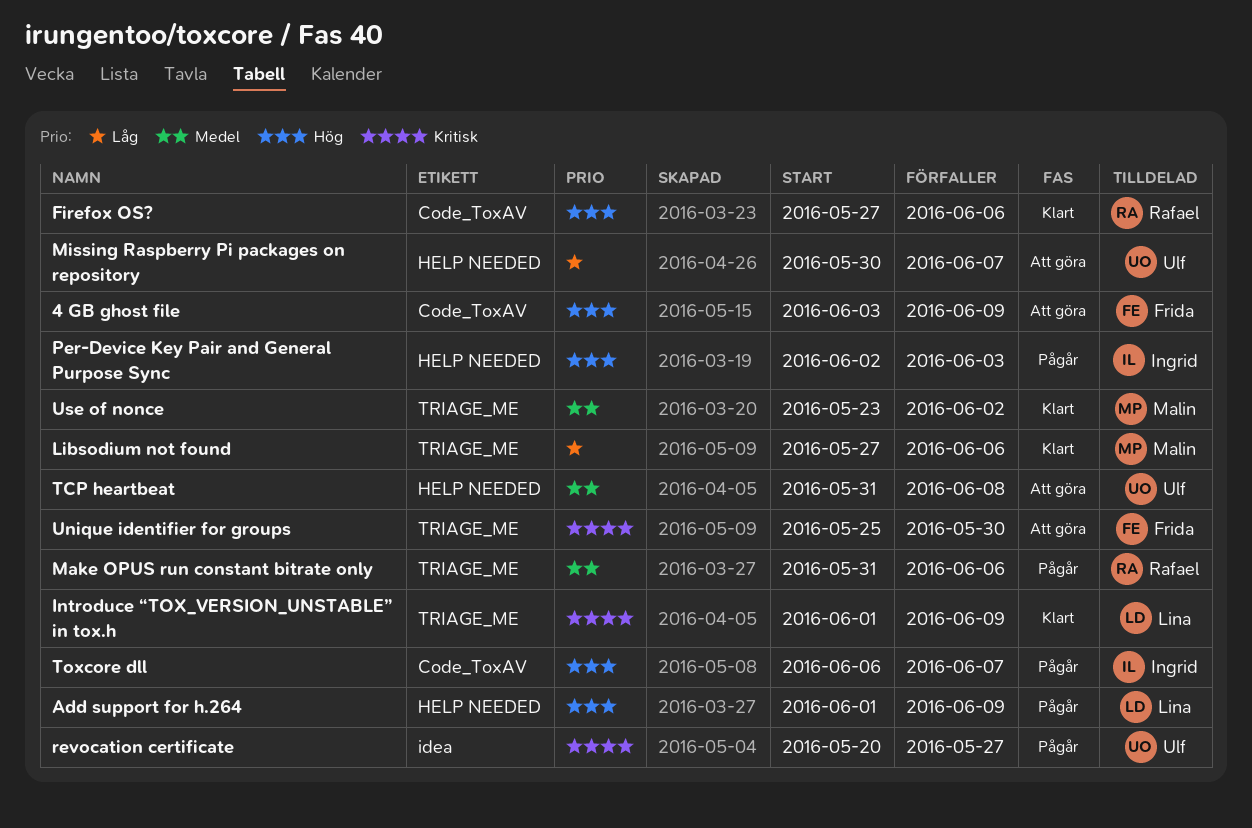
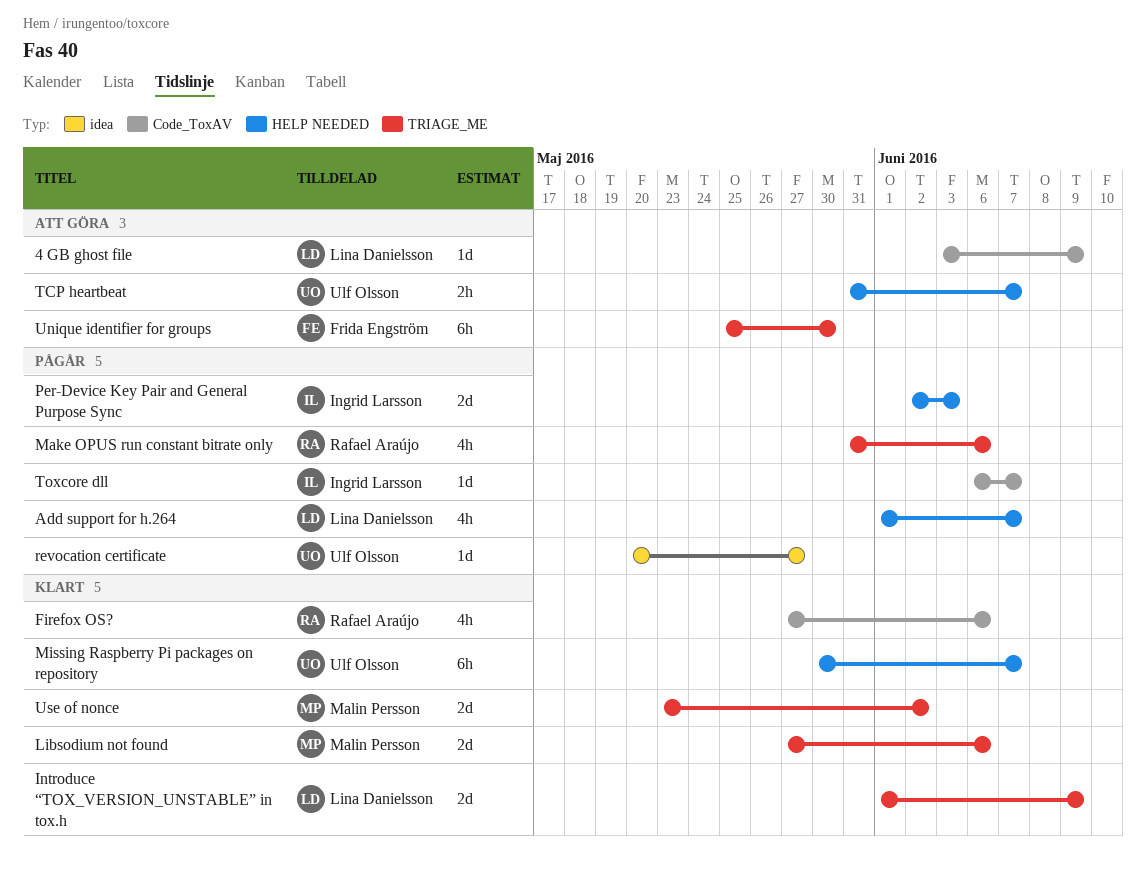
4 GB ghost file, owner: Frida Engström -> Lina Danielsson
Add support for h.264, due: Jun 9 -> Jun 7
Missing Raspberry Pi packages on repository, status: Att göra -> Klart
TCP heartbeat, due: Jun 8 -> Jun 7

